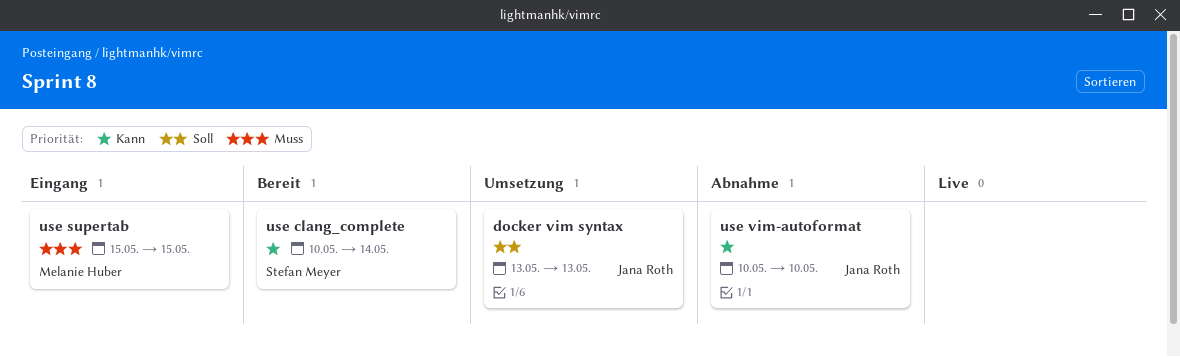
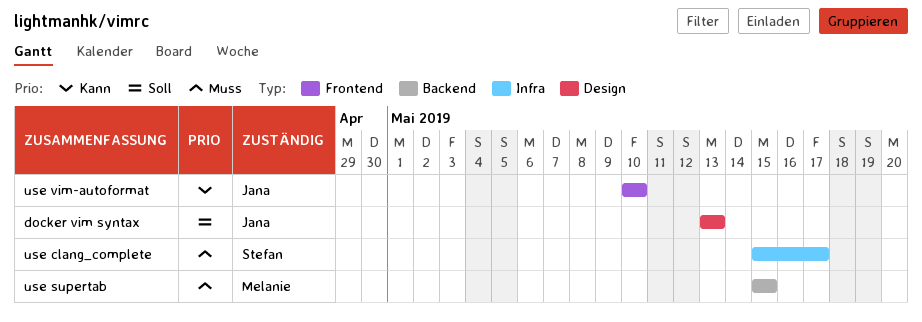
use clang_complete, priority: Kann -> Muss
use clang_complete, start: May 10 -> May 15
use clang_complete, due: May 14 -> May 17

